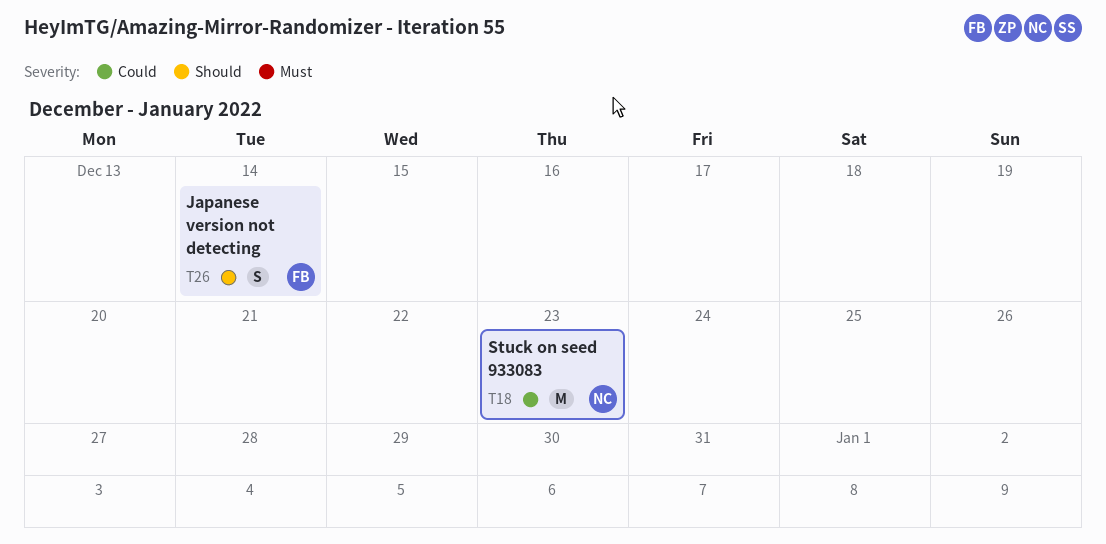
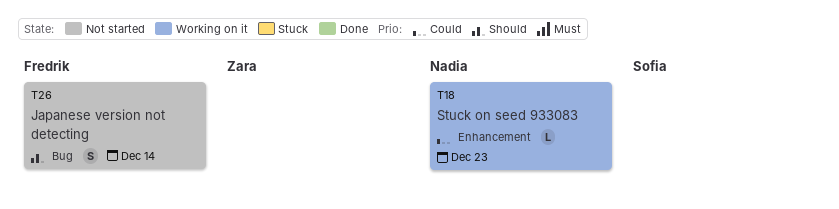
T18, estimate: M -> L

